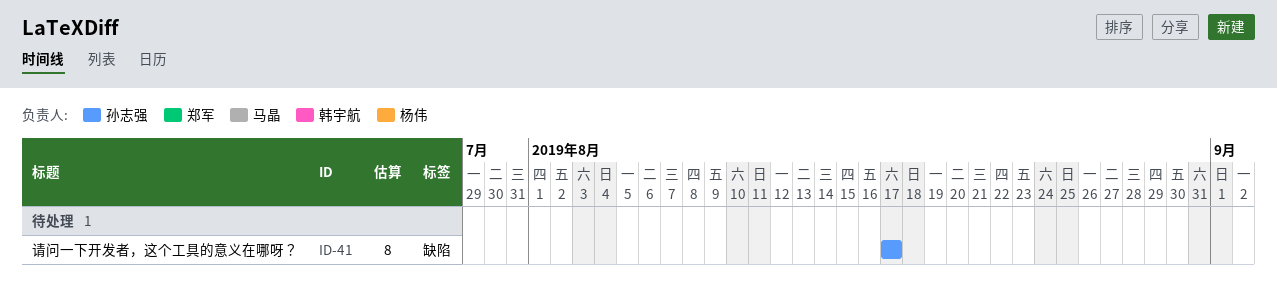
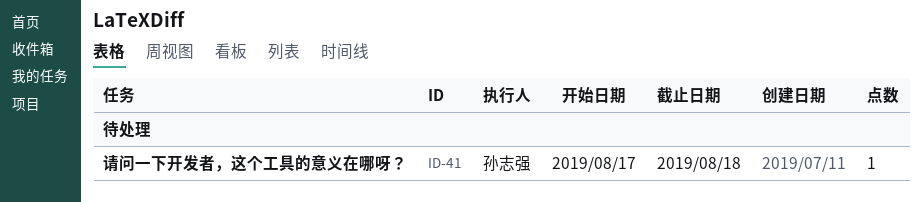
ID-41, estimate: 8 -> 1
ID-41, due: Aug 17 -> Aug 18

